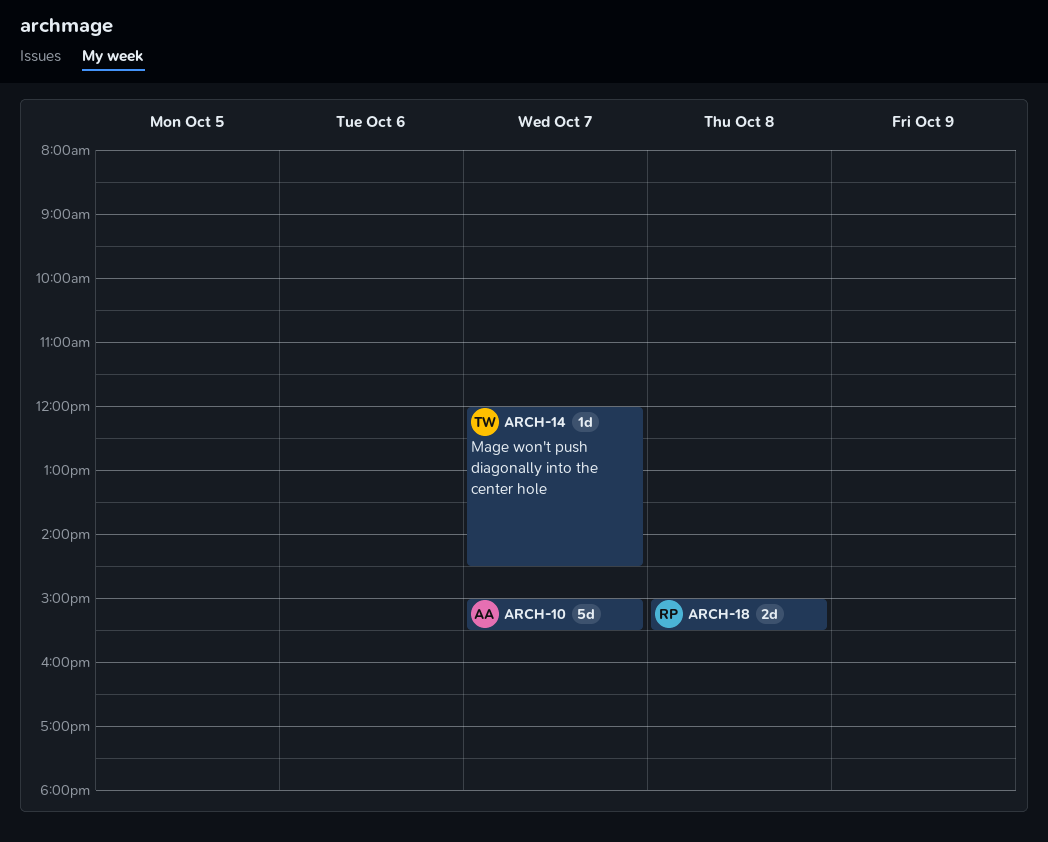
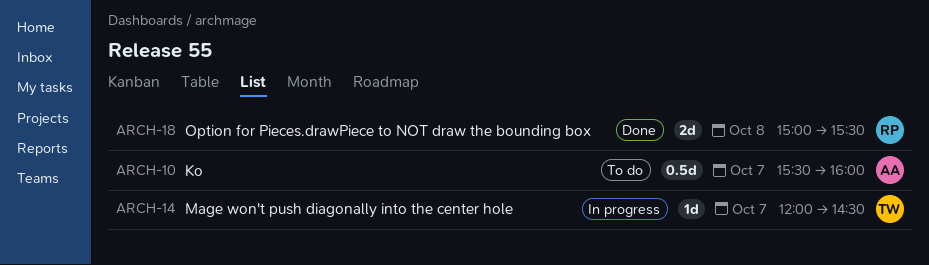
ARCH-10, estimate: 5d -> 0.5d
ARCH-10, begins: 15:00 -> 15:30
ARCH-10, ends: 15:30 -> 16:00

